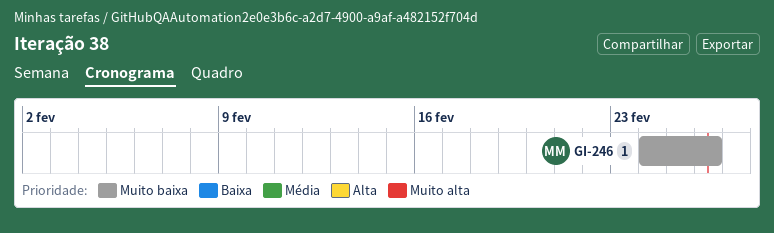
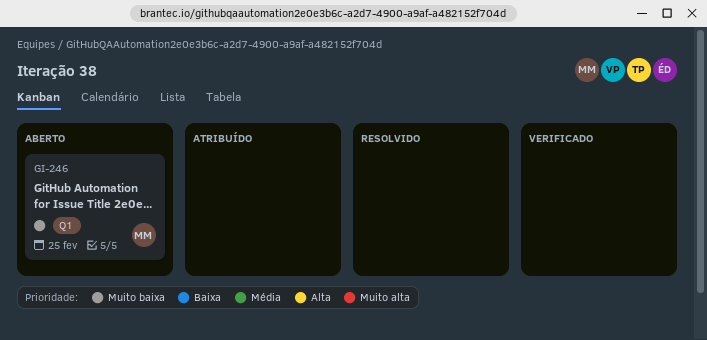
GI-246, due: Feb 26 -> Feb 25

